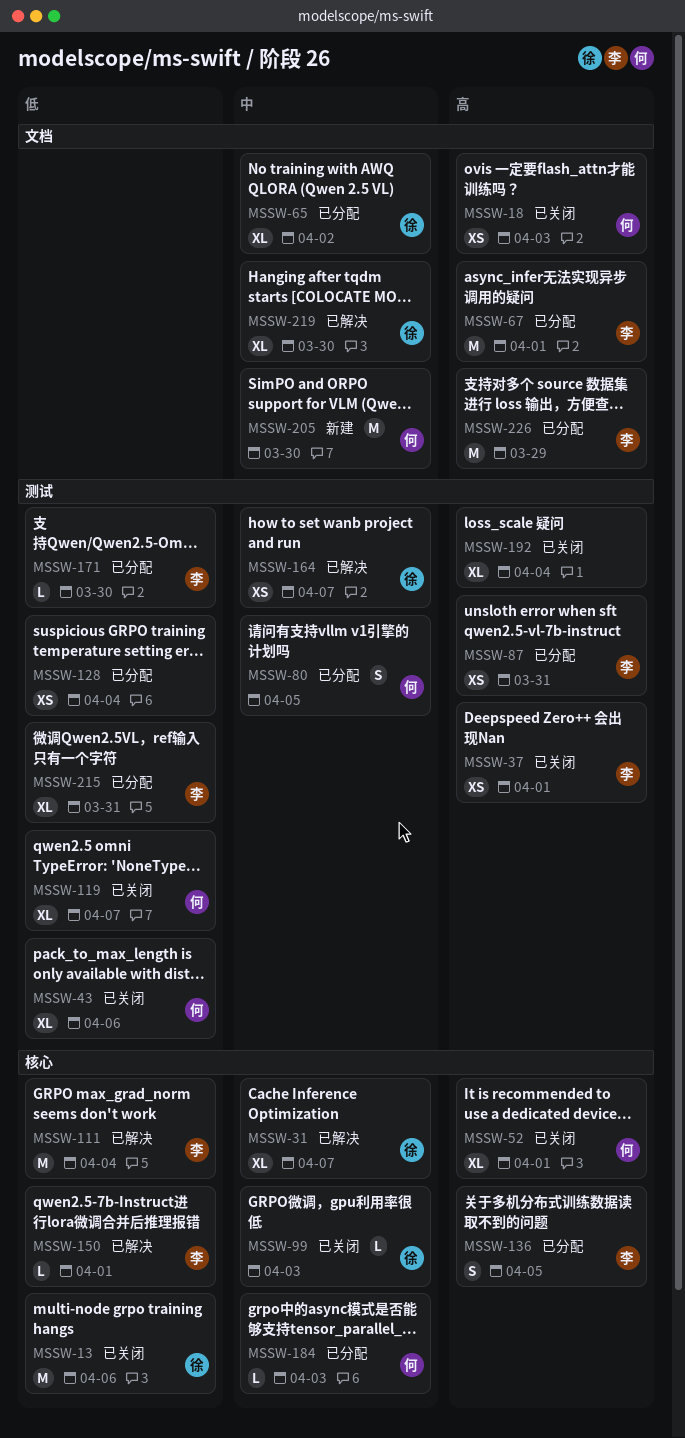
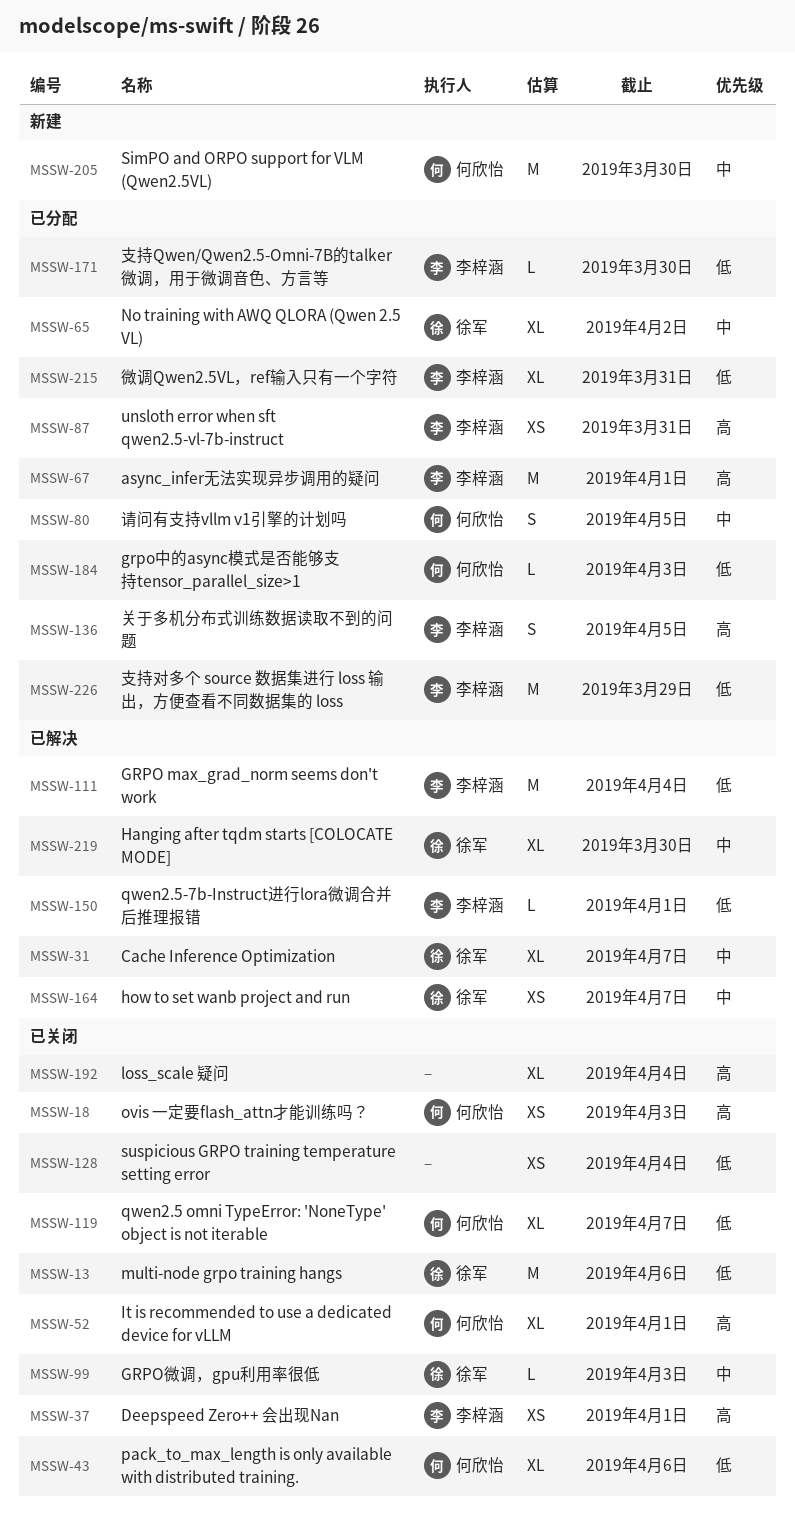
MSSW-128, status: 已分配 -> 已关闭
MSSW-184, priority: 中 -> 低
MSSW-226, priority: 高 -> 低

